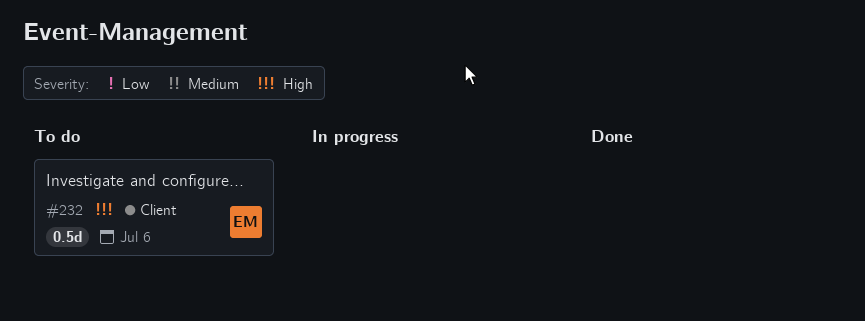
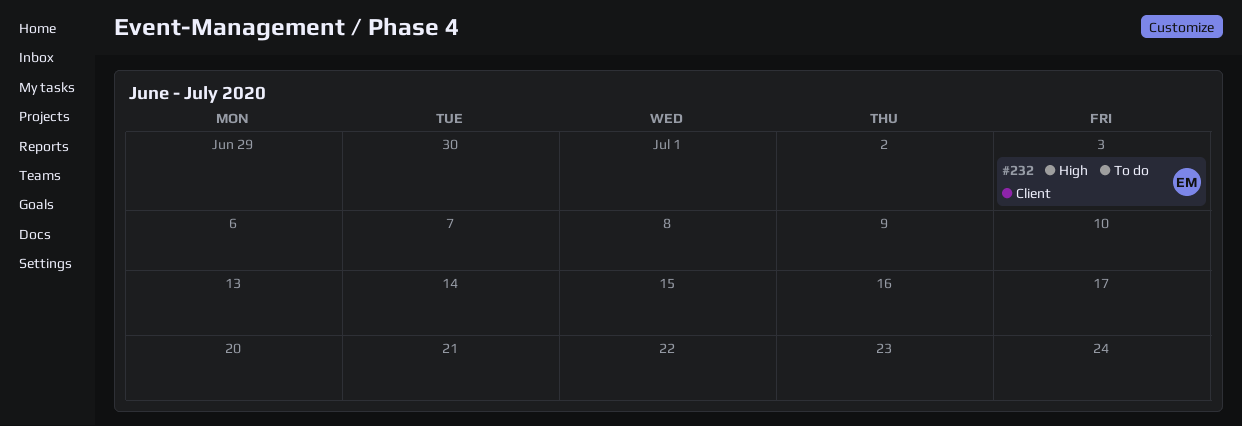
#232, due: Jul 6 -> Jul 3

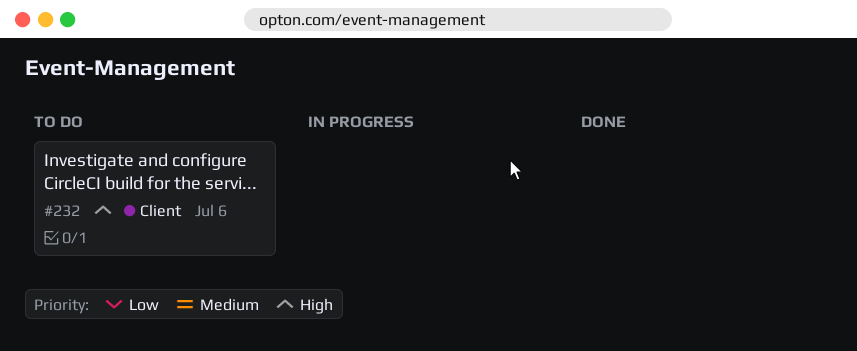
#232, due: Jul 3 -> Jul 6

